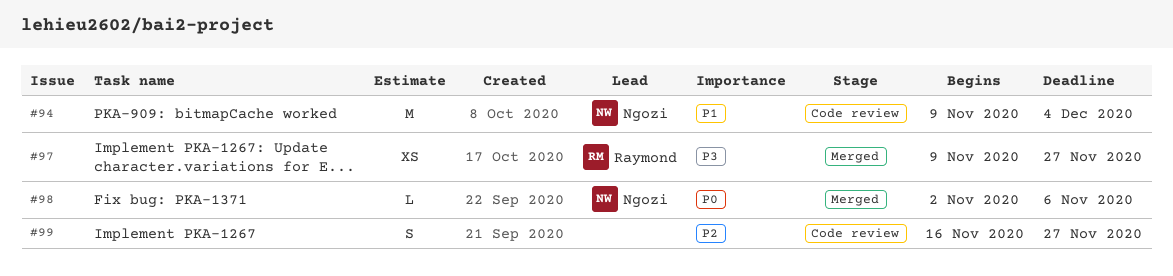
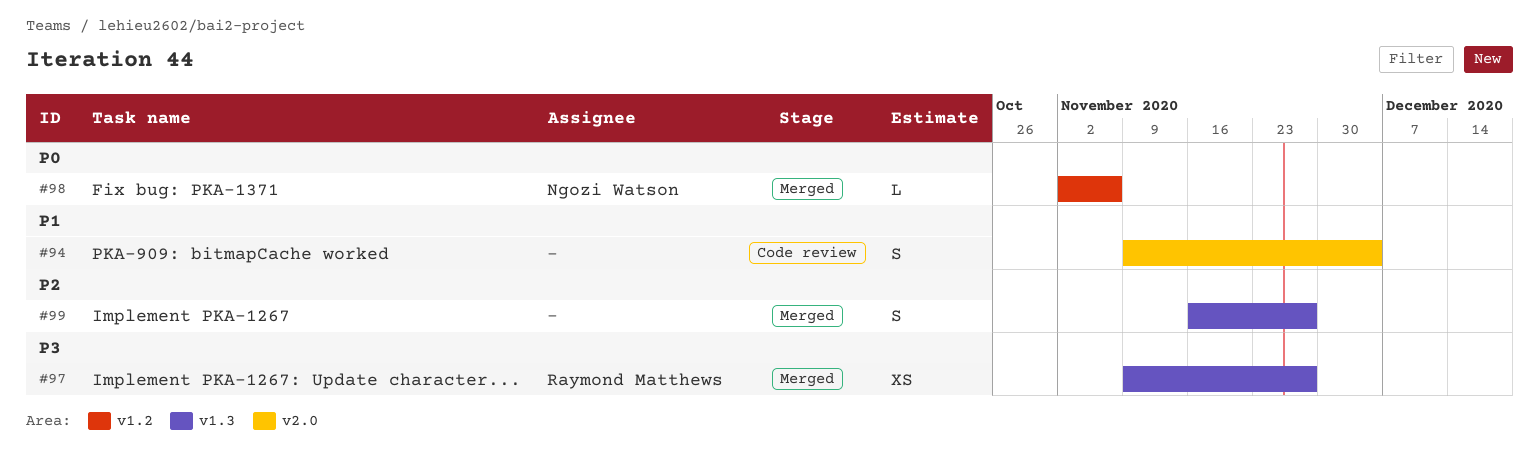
#94, owner: Ngozi Watson -> none
#94, estimate: M -> S
#99, status: Code review -> Merged

